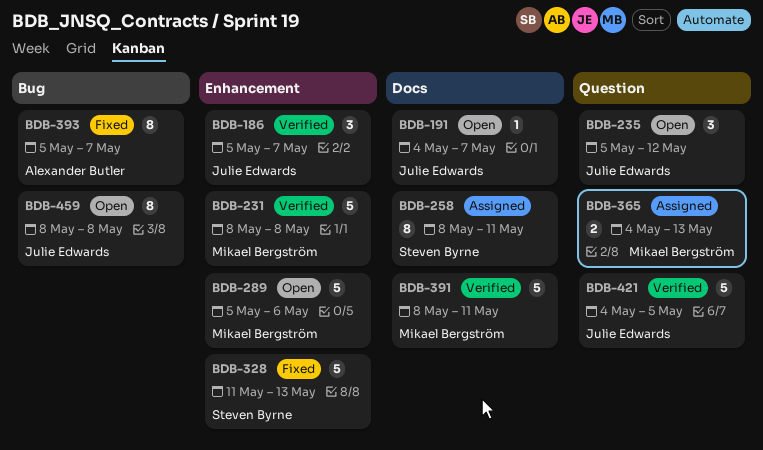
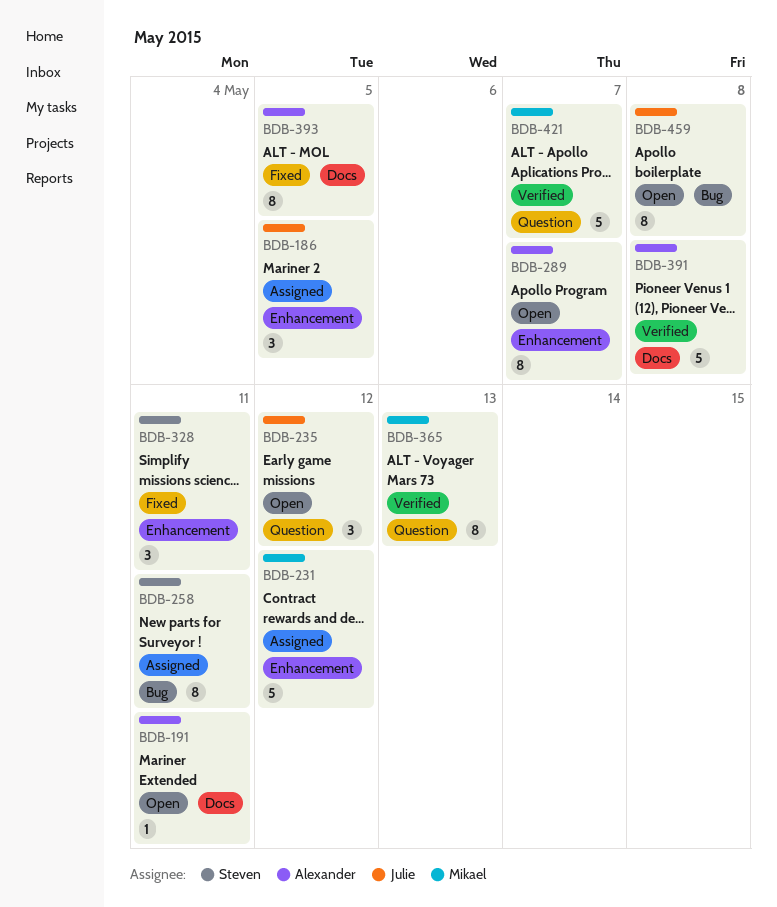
BDB-186, status: Verified -> Assigned
BDB-186, due: May 7 -> May 5
BDB-191, owner: Julie Edwards -> Alexander Butler
BDB-191, due: May 7 -> May 11
BDB-231, status: Verified -> Assigned
BDB-231, due: May 8 -> May 12
BDB-258, label: Docs -> Bug
BDB-289, owner: Mikael Bergström -> Alexander Butler
BDB-289, estimate: 5 -> 8
BDB-289, due: May 6 -> May 7
BDB-328, estimate: 5 -> 3
BDB-328, due: May 13 -> May 11
BDB-365, status: Assigned -> Verified
BDB-365, estimate: 2 -> 8
BDB-391, owner: Mikael Bergström -> Alexander Butler
BDB-391, due: May 11 -> May 8
BDB-393, label: Bug -> Docs
BDB-393, due: May 7 -> May 5
BDB-421, owner: Julie Edwards -> Mikael Bergström
BDB-421, due: May 5 -> May 7

